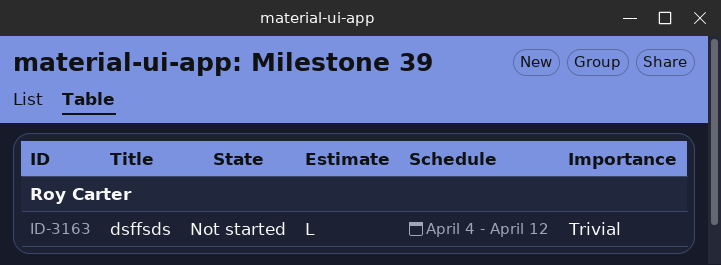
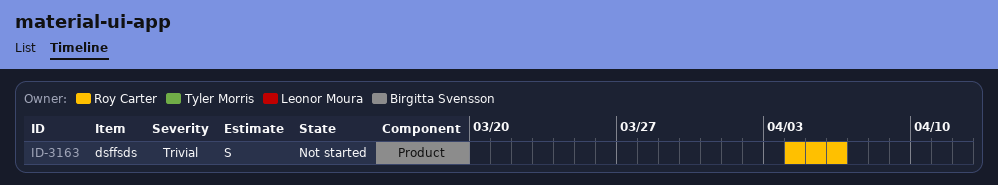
ID-3163, estimate: L -> S
ID-3163, due: Apr 12 -> Apr 6

